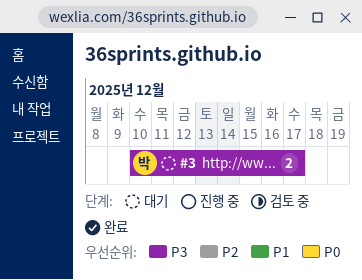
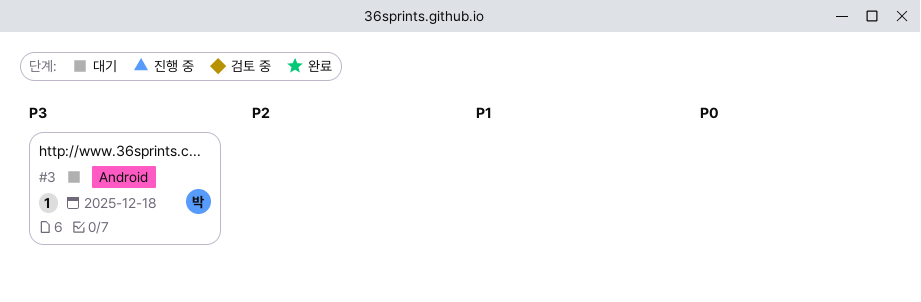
#3, estimate: 2 -> 1
#3, due: Dec 17 -> Dec 18

